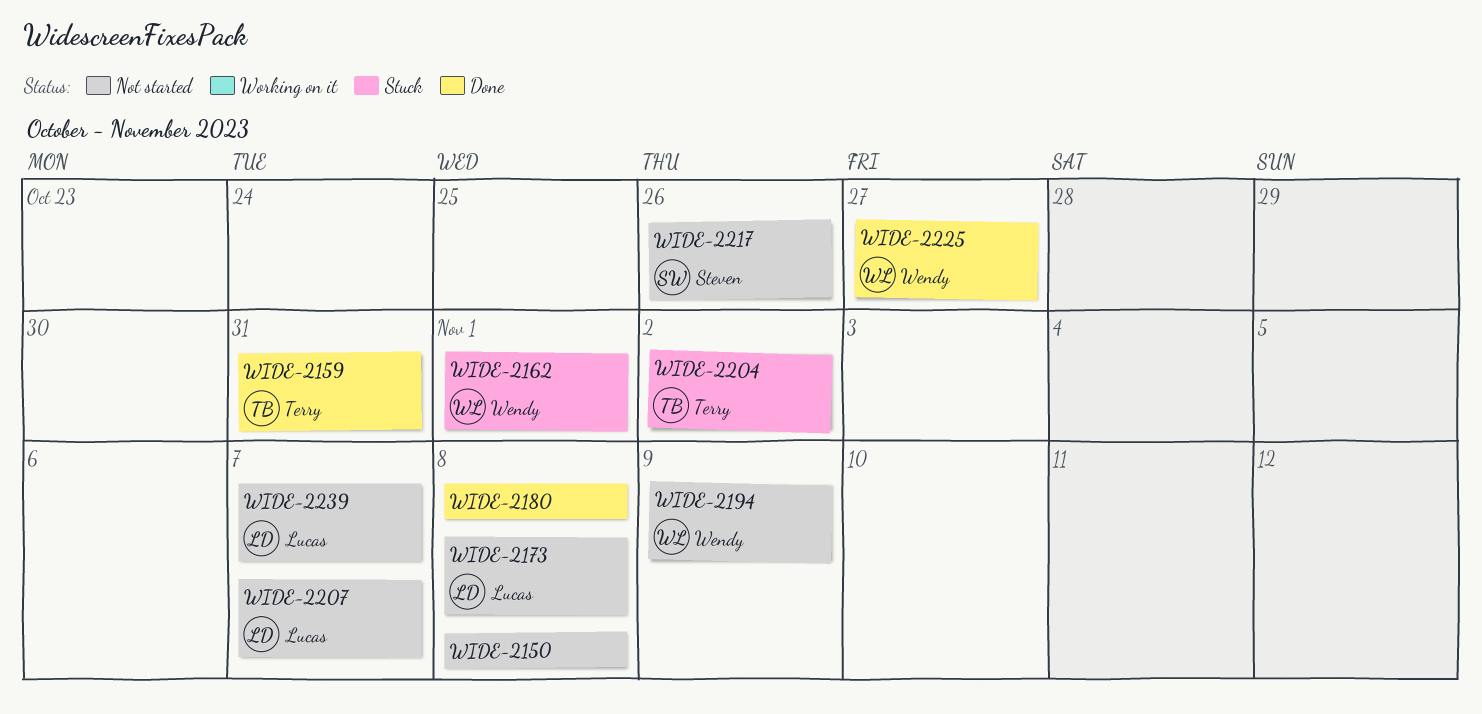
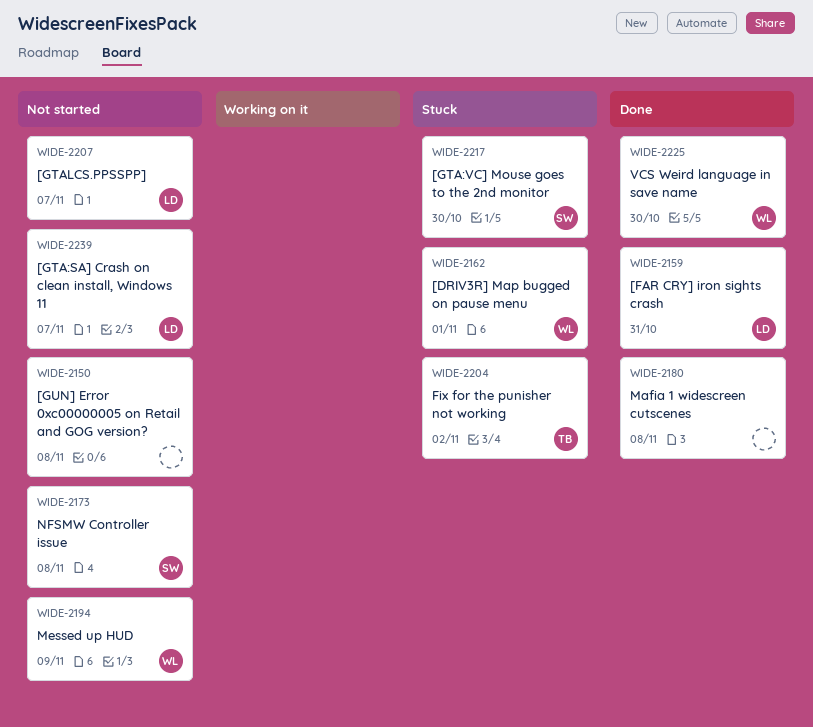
WIDE-2159, owner: Terry -> Lucas
WIDE-2173, owner: Lucas -> Steven
WIDE-2217, status: Not started -> Stuck
WIDE-2217, due: Oct 26 -> Oct 30
WIDE-2225, due: Oct 27 -> Oct 30

